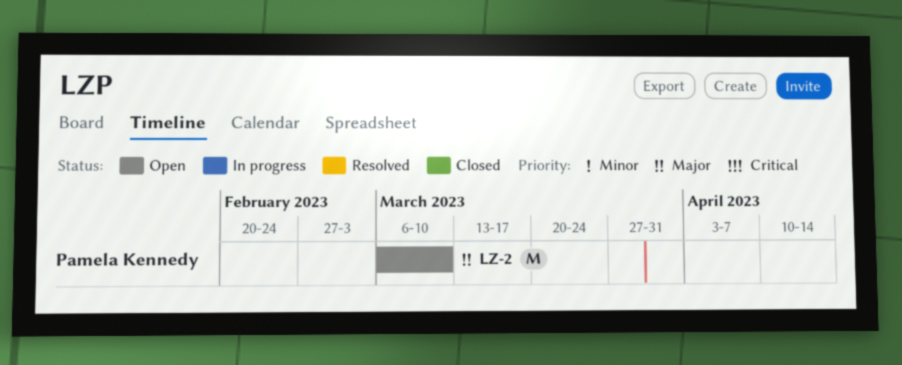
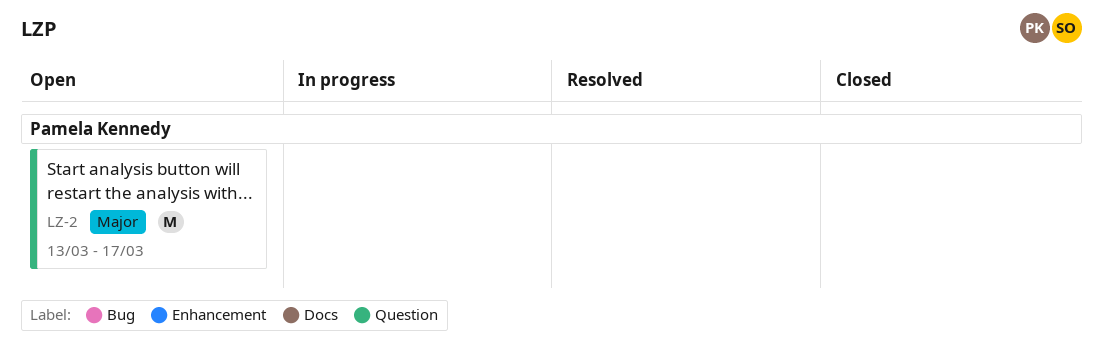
LZ-2, start: Mar 6 -> Mar 13
LZ-2, due: Mar 10 -> Mar 17

